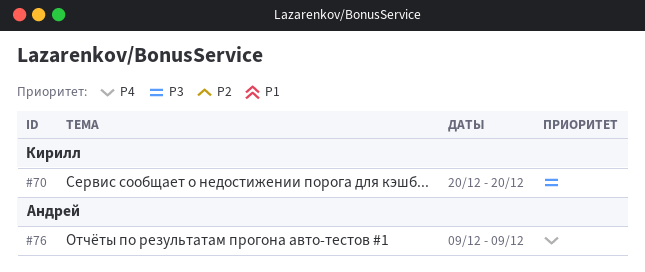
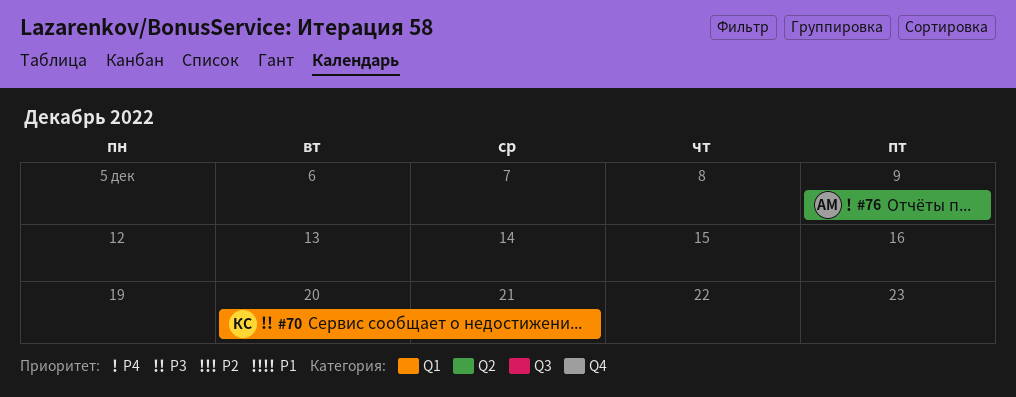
#70, due: Dec 20 -> Dec 21

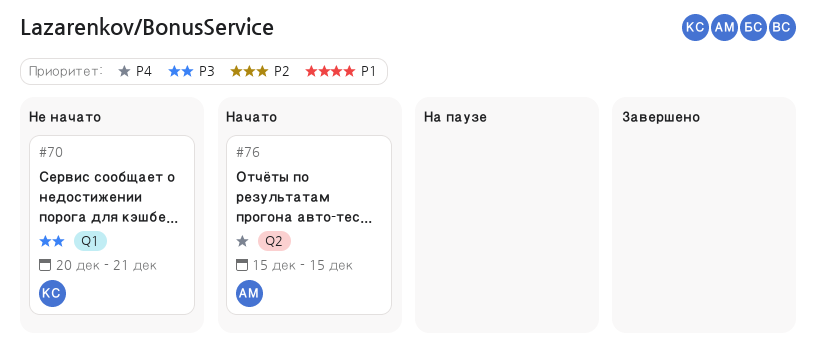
#76, start: Dec 9 -> Dec 15
#76, due: Dec 9 -> Dec 15

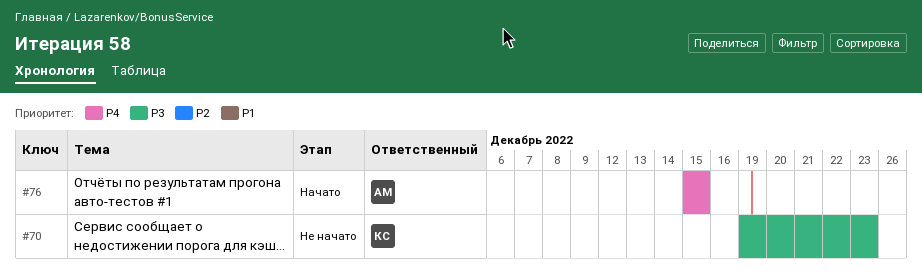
#70, start: Dec 20 -> Dec 19
#70, due: Dec 21 -> Dec 23

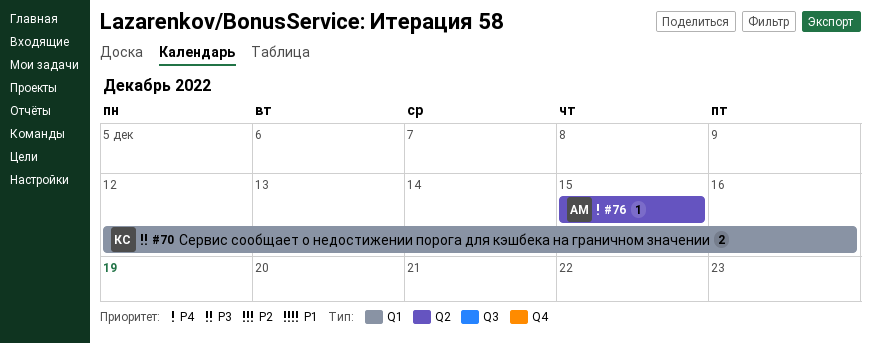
#70, start: Dec 19 -> Dec 12
#70, due: Dec 23 -> Dec 16

